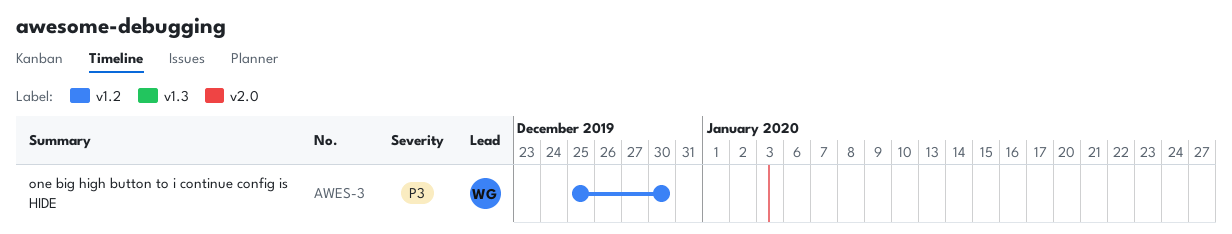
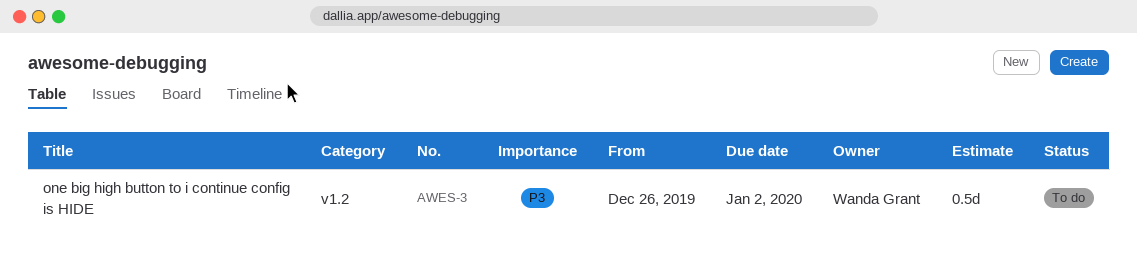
AWES-3, start: Dec 25 -> Dec 26
AWES-3, due: Dec 30 -> Jan 2

